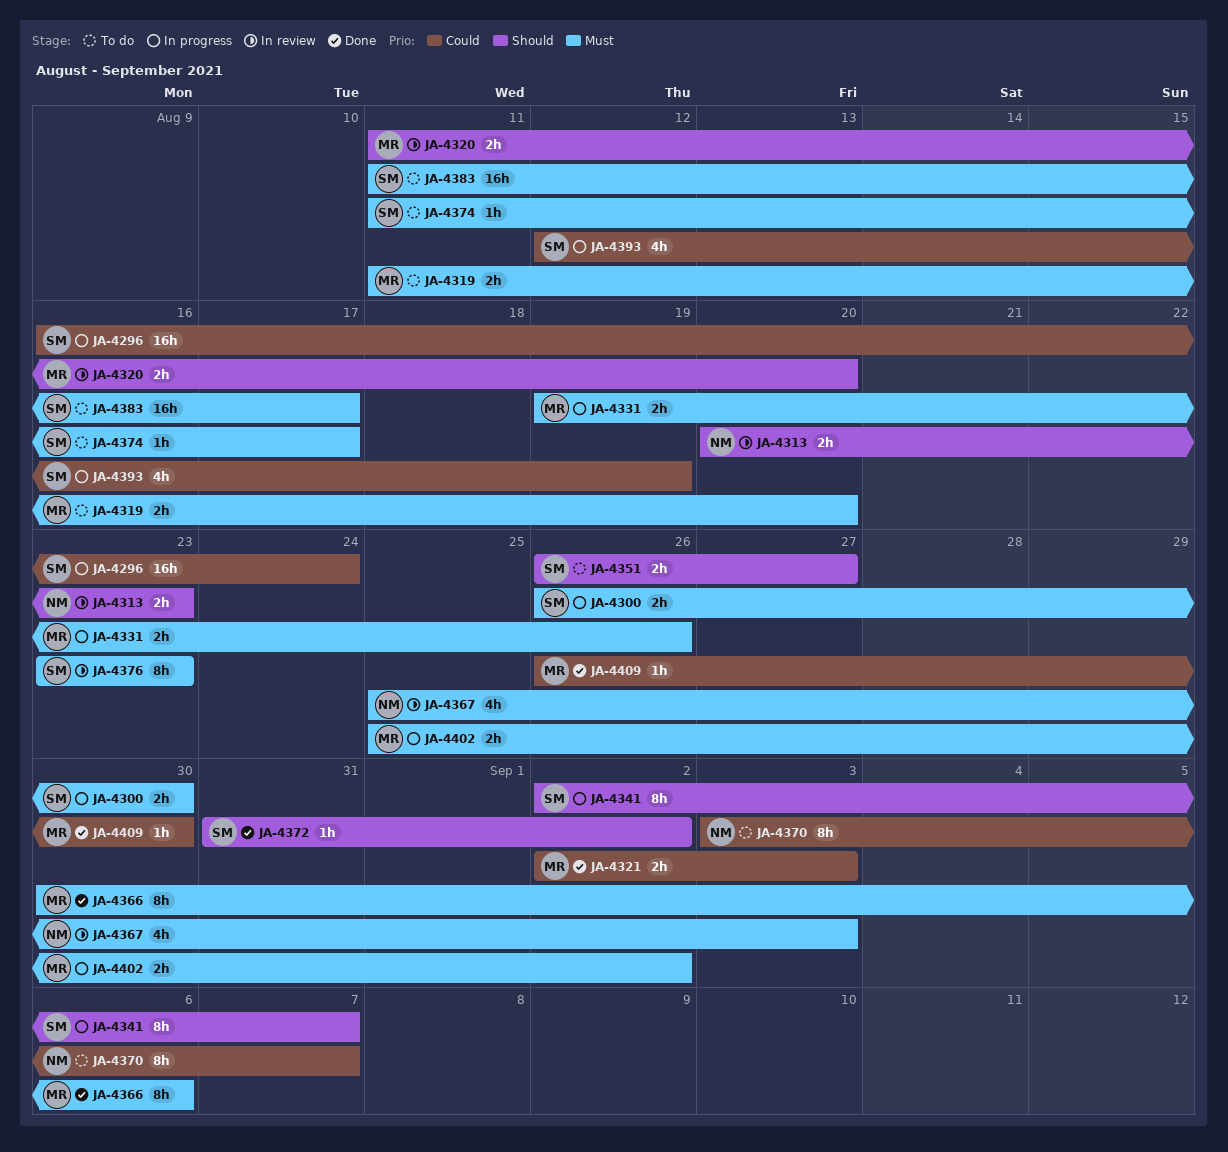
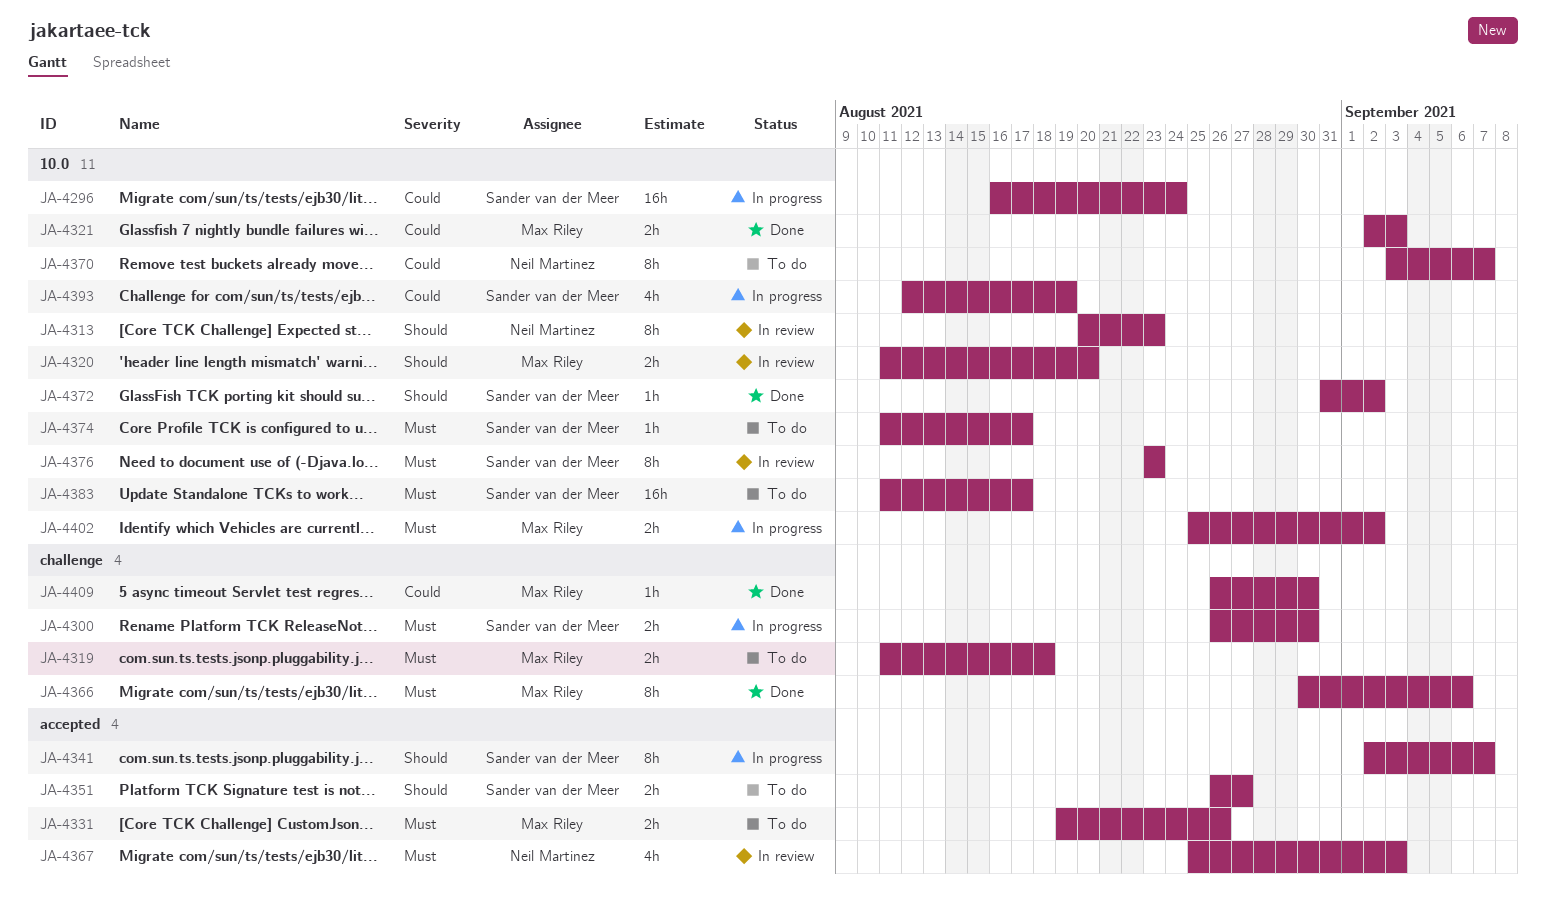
JA-4313, estimate: 2h -> 8h
JA-4319, due: Aug 20 -> Aug 18
JA-4331, status: In progress -> To do

